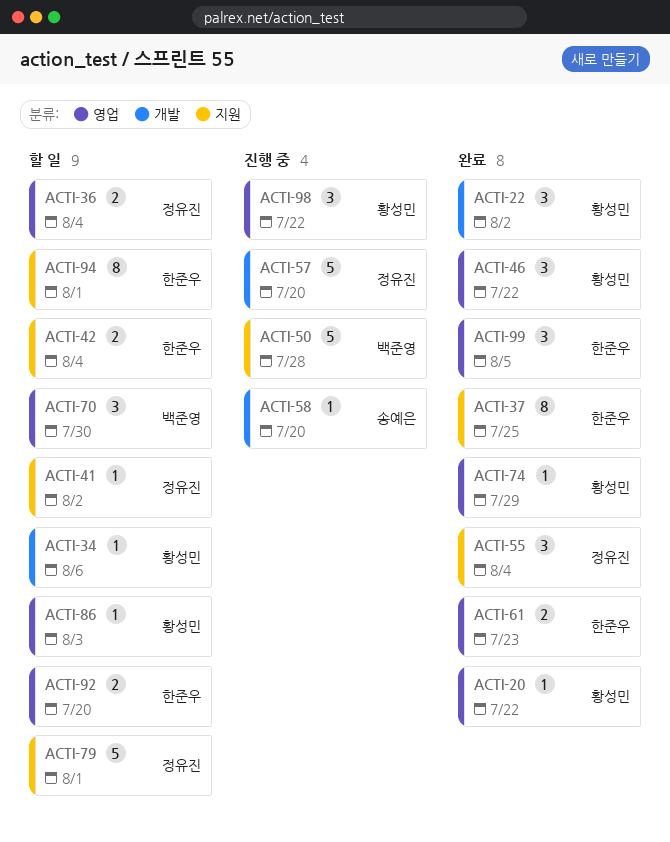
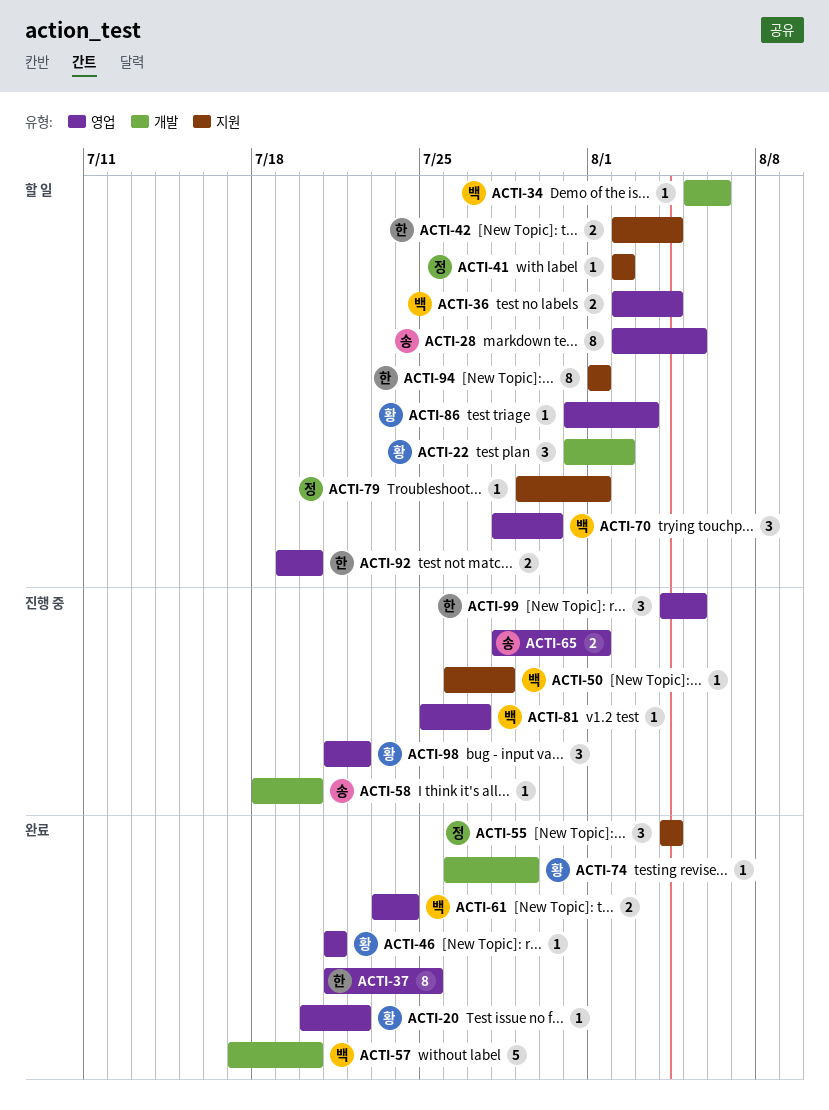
ACTI-22, status: 완료 -> 할 일
ACTI-28: none -> present
ACTI-34, owner: 황성민 -> 백준영
ACTI-36, owner: 정유진 -> 백준영
ACTI-37, label: 지원 -> 영업
ACTI-46, estimate: 3 -> 1
ACTI-46, due: Jul 22 -> Jul 21
ACTI-50, estimate: 5 -> 1
ACTI-57, status: 진행 중 -> 완료
ACTI-57, owner: 정유진 -> 백준영
ACTI-61, owner: 한준우 -> 백준영
ACTI-61, due: Jul 23 -> Jul 24
ACTI-65: none -> present
ACTI-74, label: 영업 -> 개발
ACTI-79, estimate: 5 -> 1
ACTI-81: none -> present
ACTI-99, status: 완료 -> 진행 중

